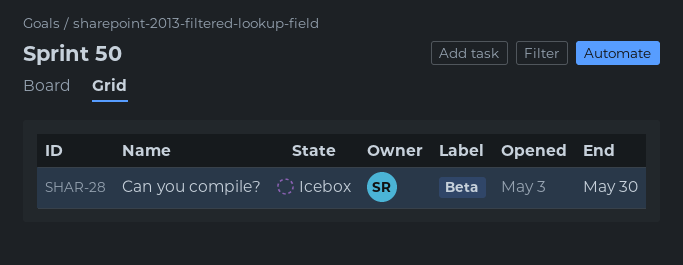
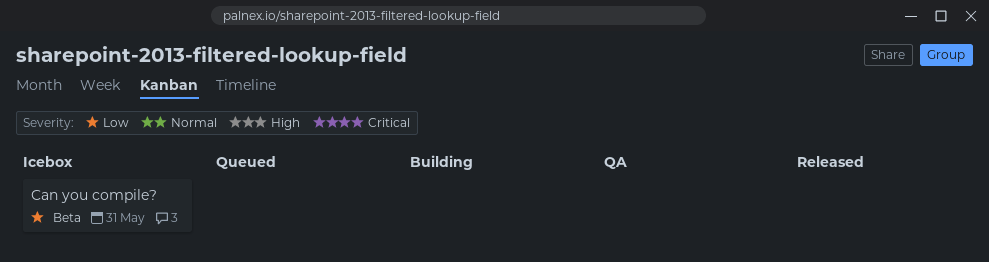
Can you compile?, due: May 30 -> May 31

